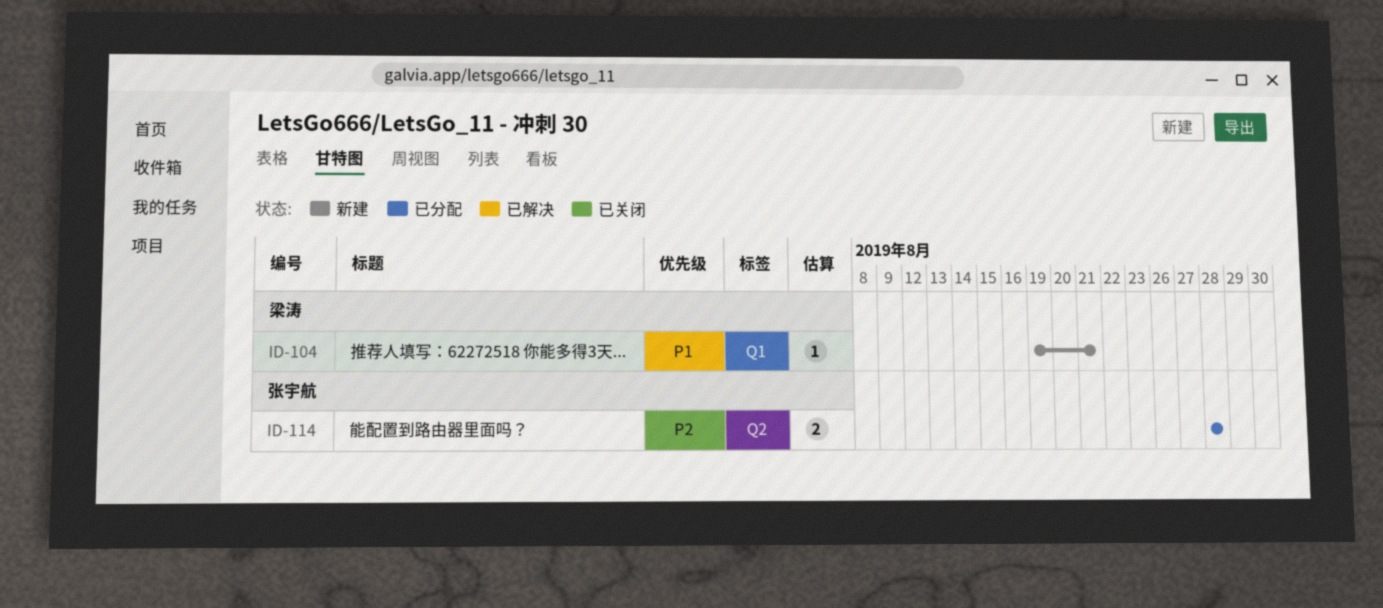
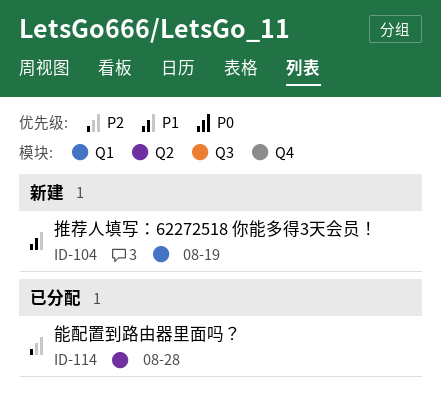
ID-104, due: Aug 21 -> Aug 19

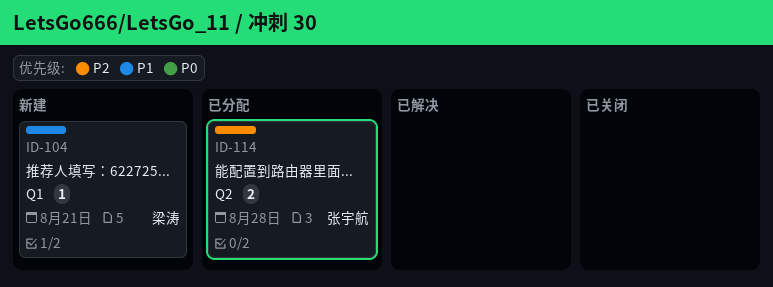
ID-104, due: Aug 19 -> Aug 21

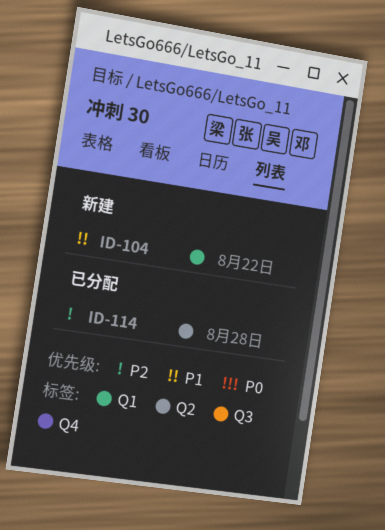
ID-104, due: Aug 21 -> Aug 22

